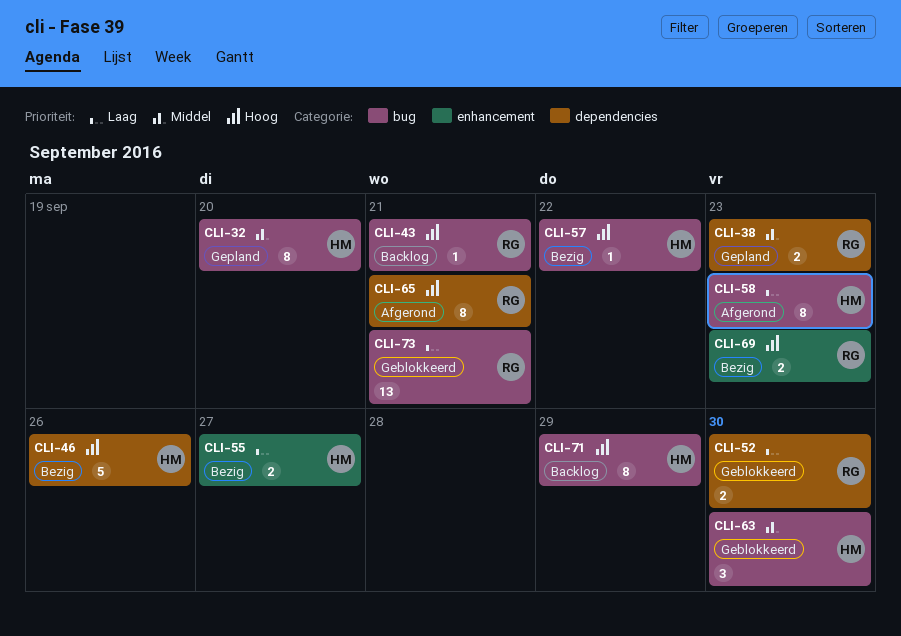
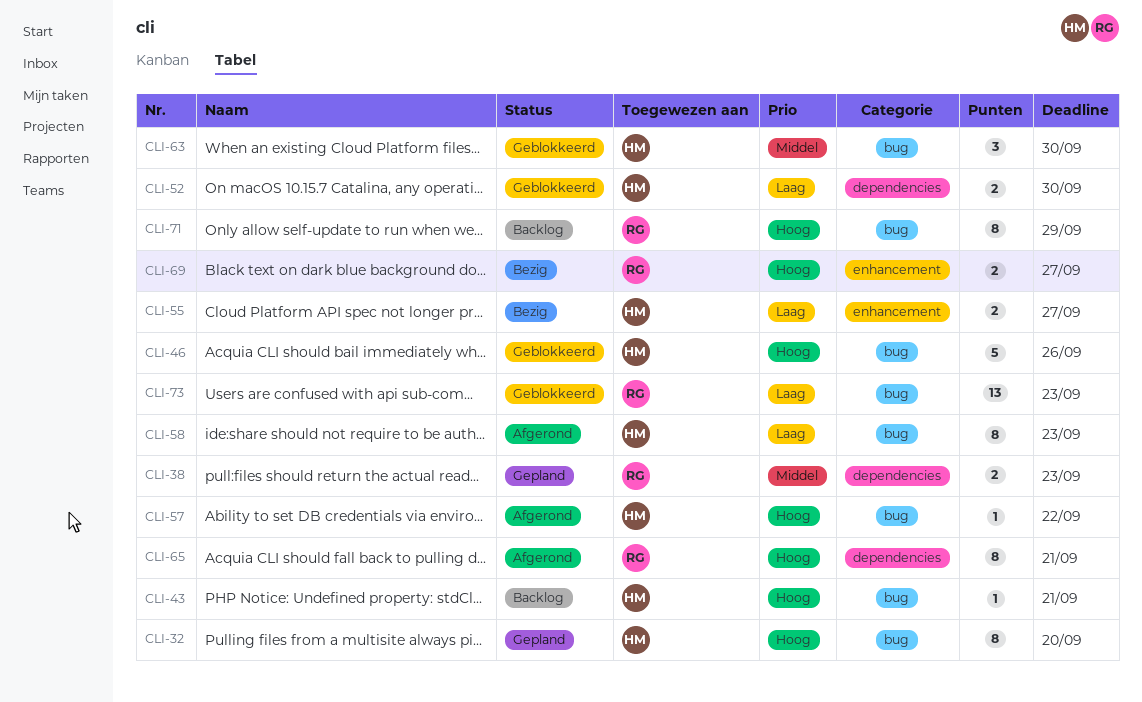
CLI-32, priority: Middel -> Hoog
CLI-43, owner: RG -> HM
CLI-46, status: Bezig -> Geblokkeerd
CLI-46, label: dependencies -> bug
CLI-52, owner: RG -> HM
CLI-57, status: Bezig -> Afgerond
CLI-69, due: Sep 23 -> Sep 27
CLI-71, owner: HM -> RG
CLI-73, due: Sep 21 -> Sep 23

